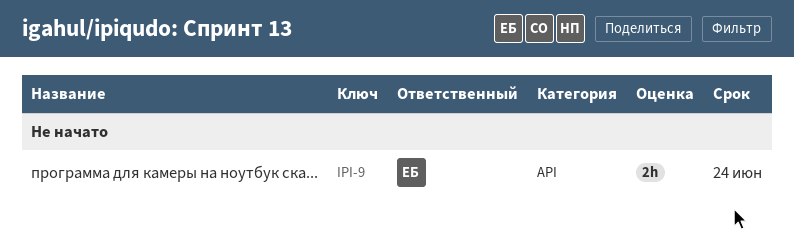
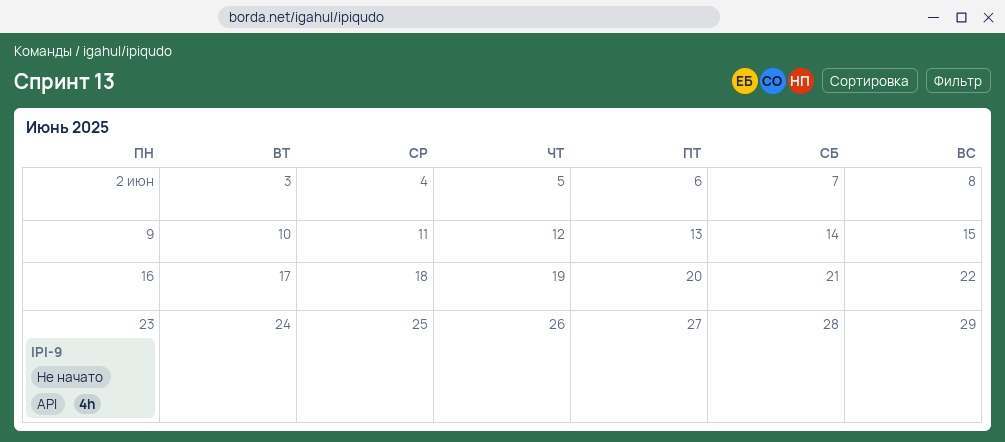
IPI-9, estimate: 2h -> 4h
IPI-9, due: Jun 24 -> Jun 23

